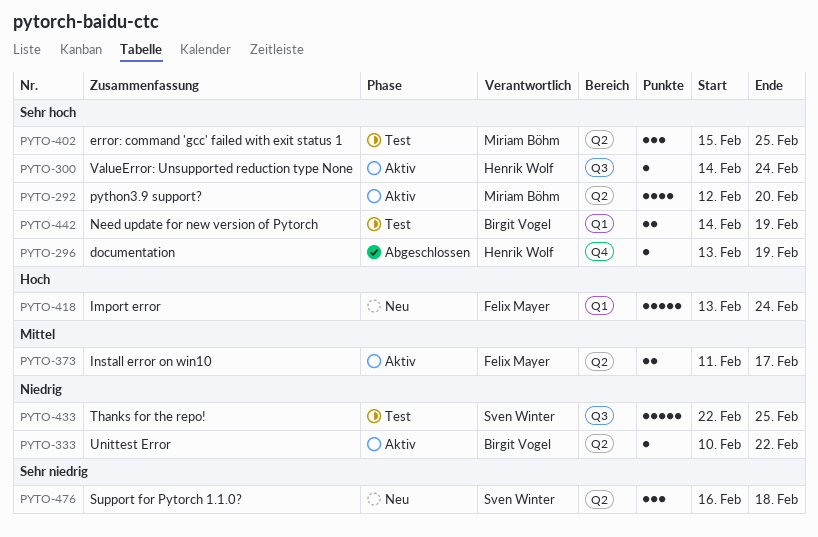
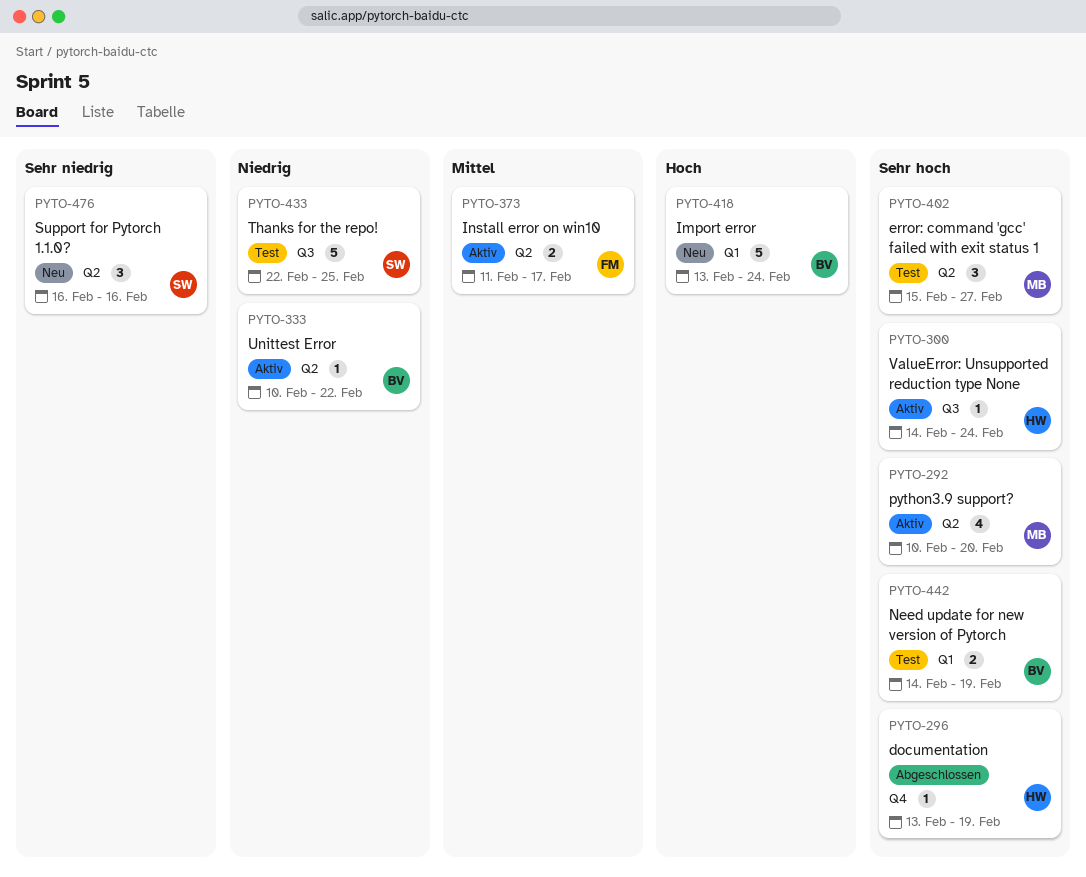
PYTO-292, start: Feb 12 -> Feb 10
PYTO-402, due: Feb 25 -> Feb 27
PYTO-418, owner: Felix Mayer -> Birgit Vogel
PYTO-476, due: Feb 18 -> Feb 16

